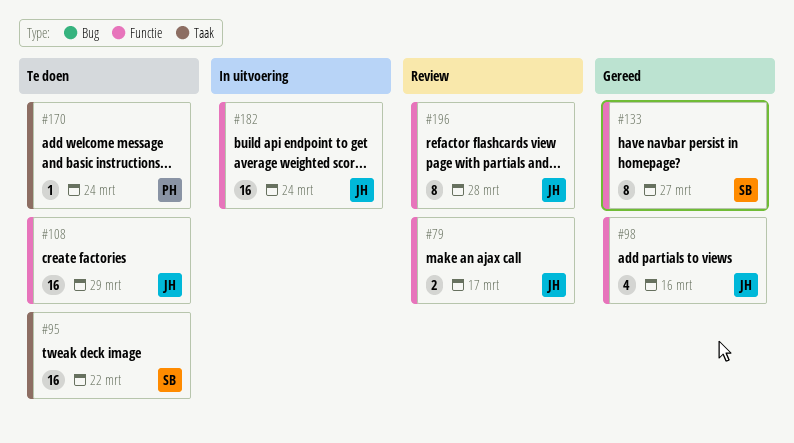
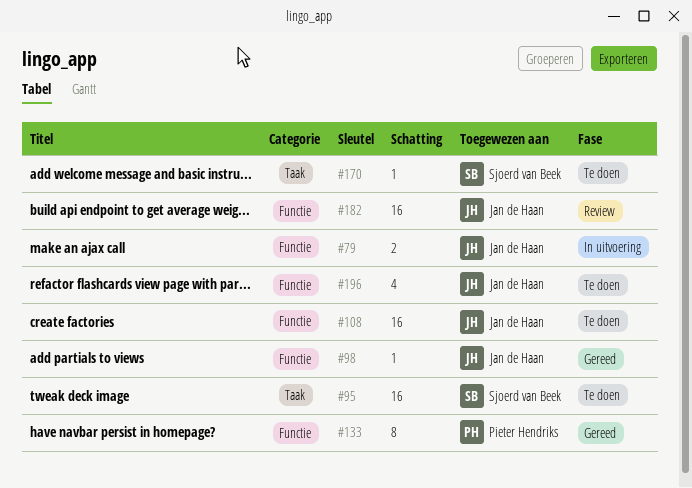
#79, status: Review -> In uitvoering
#98, estimate: 4 -> 1
#133, owner: Sjoerd van Beek -> Pieter Hendriks
#170, owner: Pieter Hendriks -> Sjoerd van Beek
#182, status: In uitvoering -> Review
#196, status: Review -> Te doen
#196, estimate: 8 -> 4

